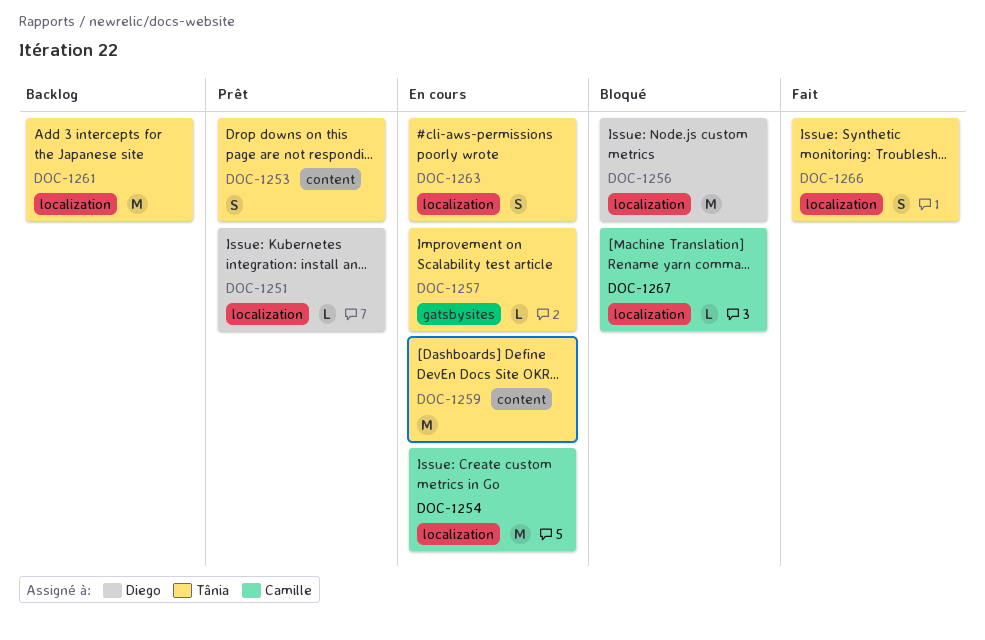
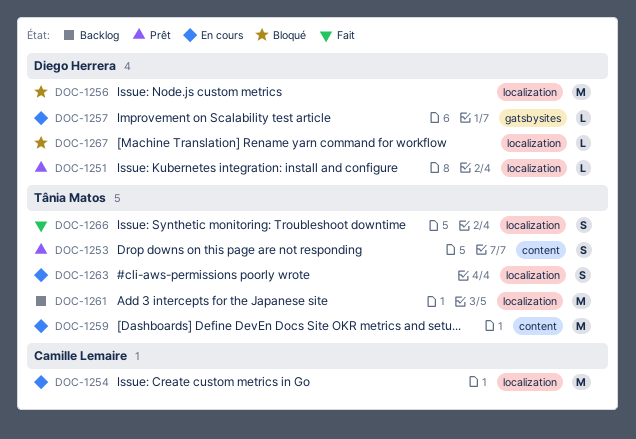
DOC-1257, owner: Tânia Matos -> Diego Herrera
DOC-1267, owner: Camille Lemaire -> Diego Herrera

